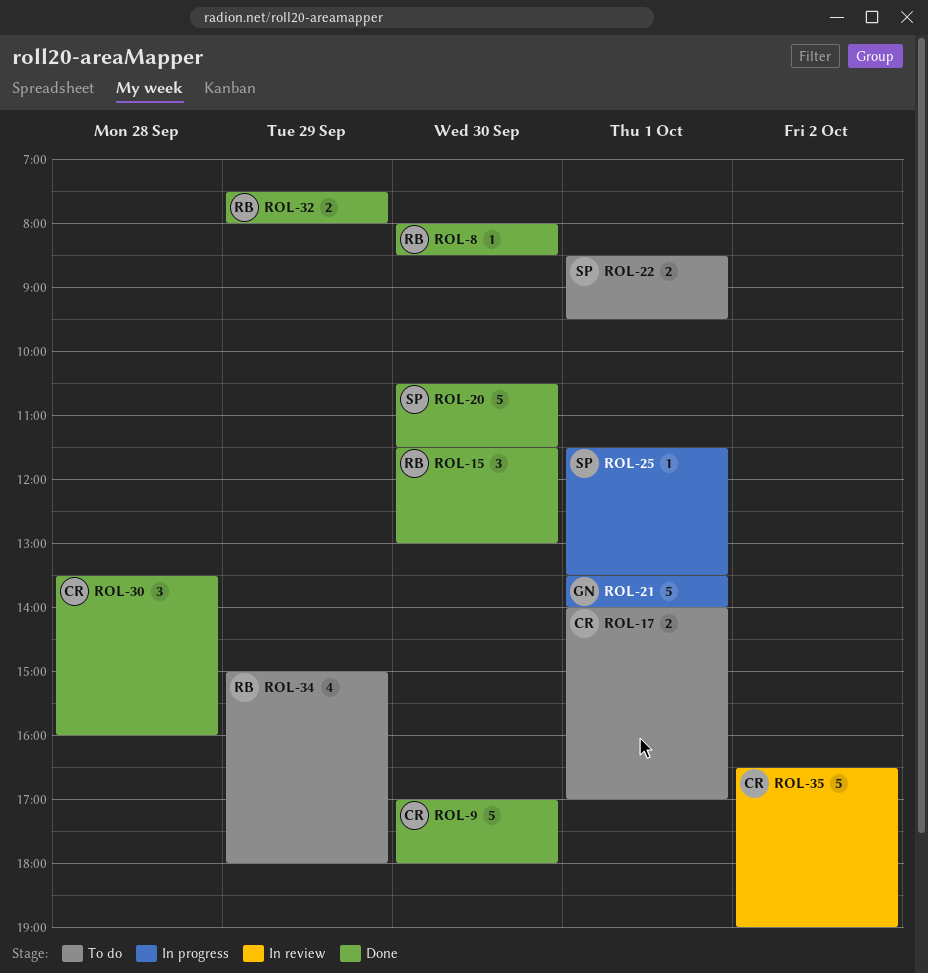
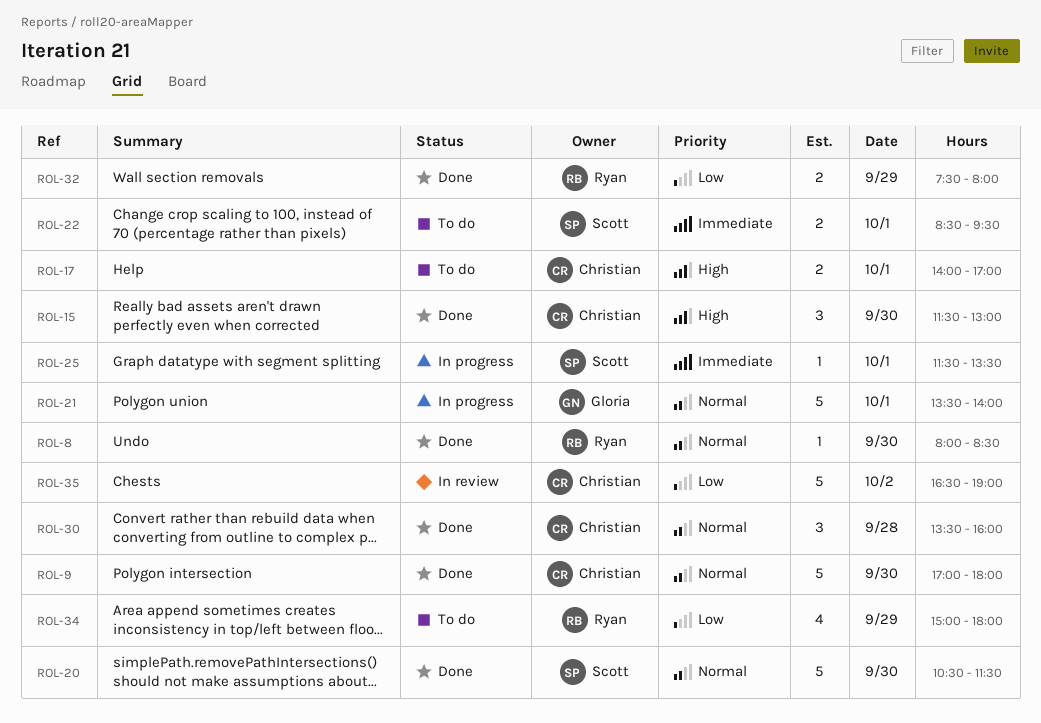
ROL-15, owner: Ryan -> Christian

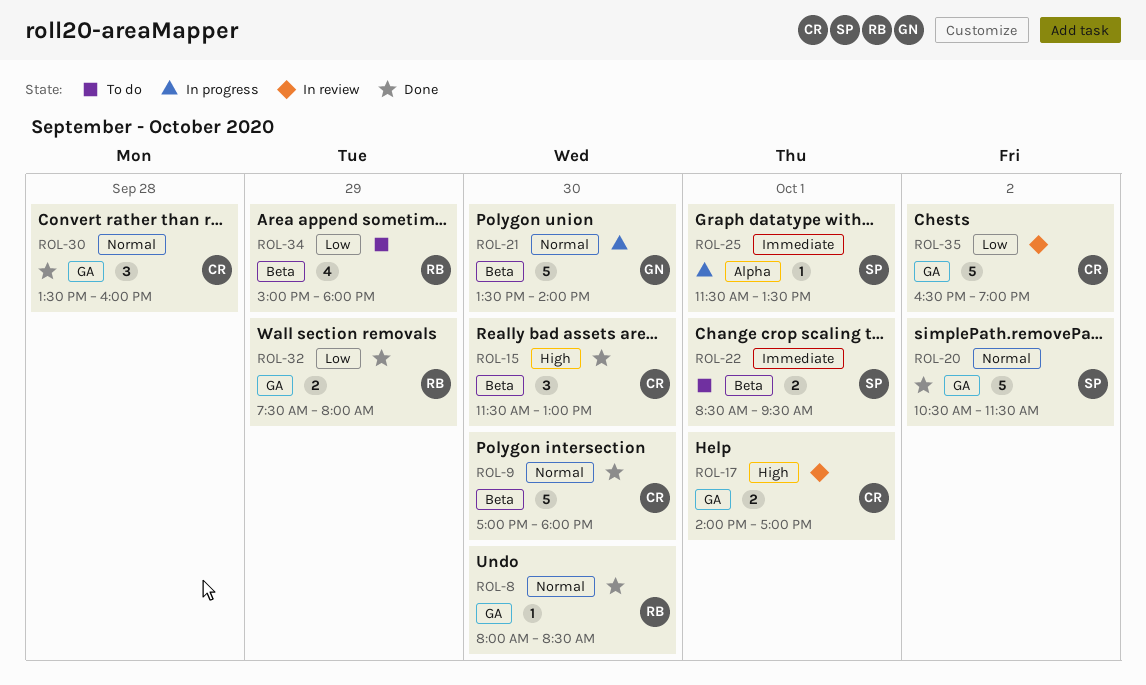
ROL-17, status: To do -> In review
ROL-20, day: Sep 30 -> Oct 2
ROL-21, day: Oct 1 -> Sep 30

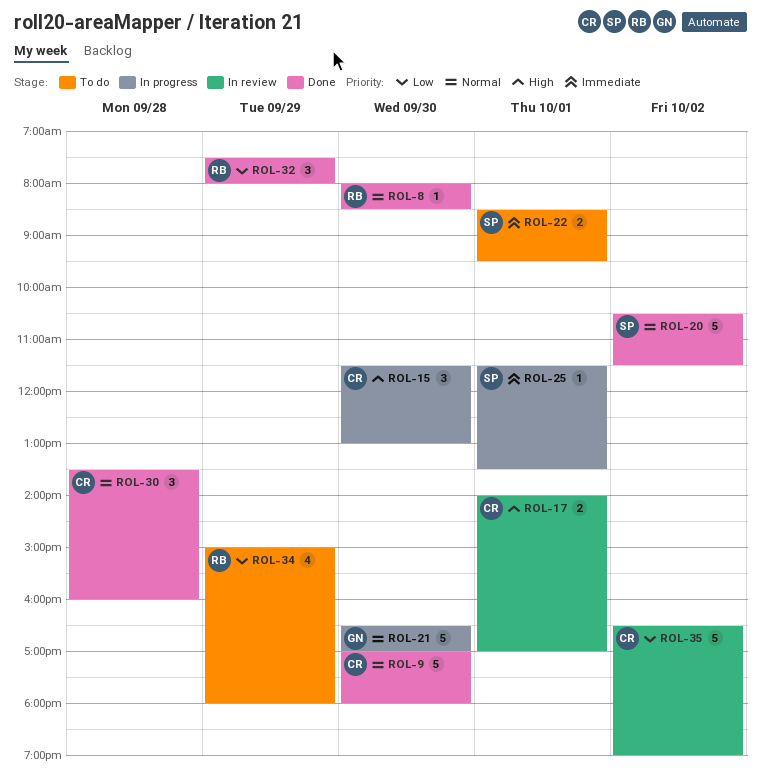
ROL-15, status: Done -> In progress
ROL-21, begins: 13:30 -> 16:30
ROL-21, ends: 14:00 -> 17:00
ROL-32, estimate: 2 -> 3

